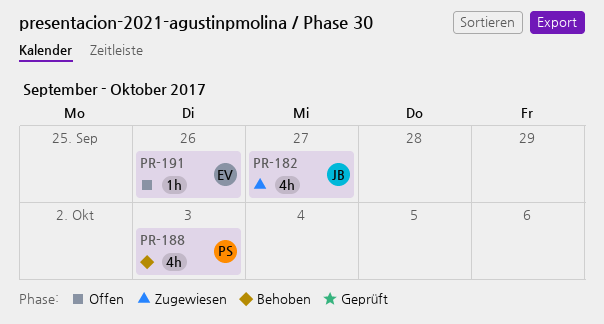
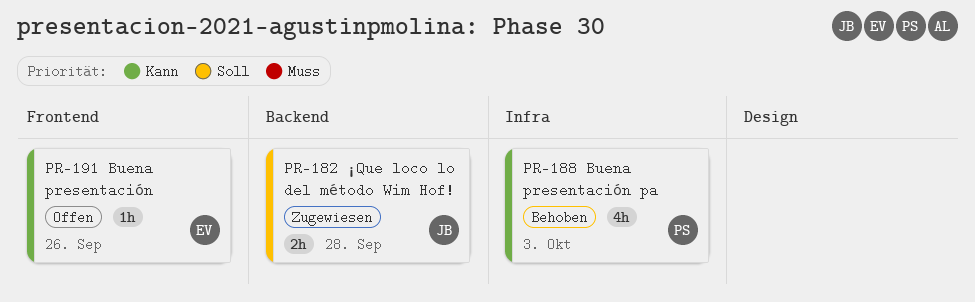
PR-182, estimate: 4h -> 2h
PR-182, due: Sep 27 -> Sep 28

